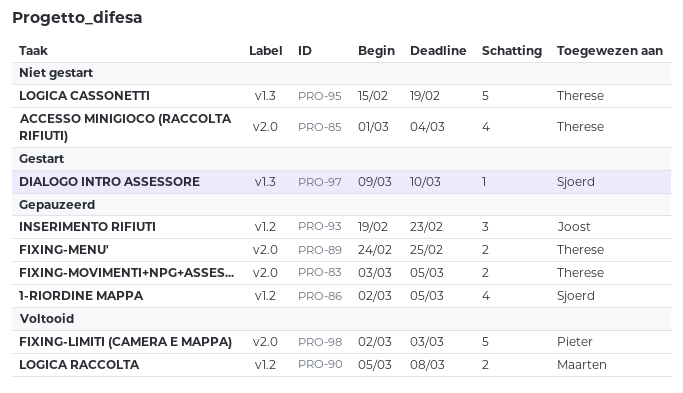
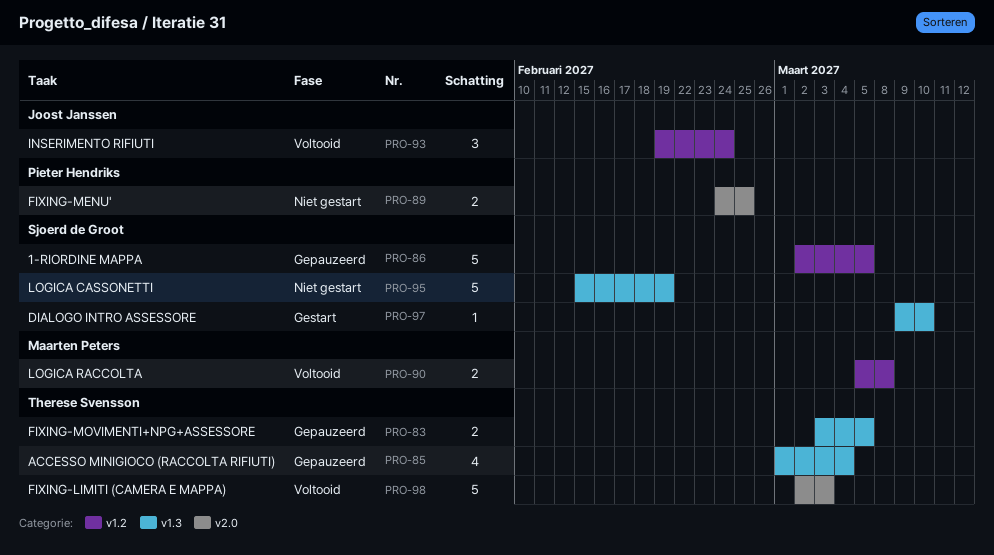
PRO-83, label: v2.0 -> v1.3
PRO-85, status: Niet gestart -> Gepauzeerd
PRO-85, label: v2.0 -> v1.3
PRO-86, estimate: 4 -> 5
PRO-89, status: Gepauzeerd -> Niet gestart
PRO-89, owner: Therese Svensson -> Pieter Hendriks
PRO-93, status: Gepauzeerd -> Voltooid
PRO-93, due: Feb 23 -> Feb 24
PRO-95, owner: Therese Svensson -> Sjoerd de Groot
PRO-98, owner: Pieter Hendriks -> Therese Svensson

